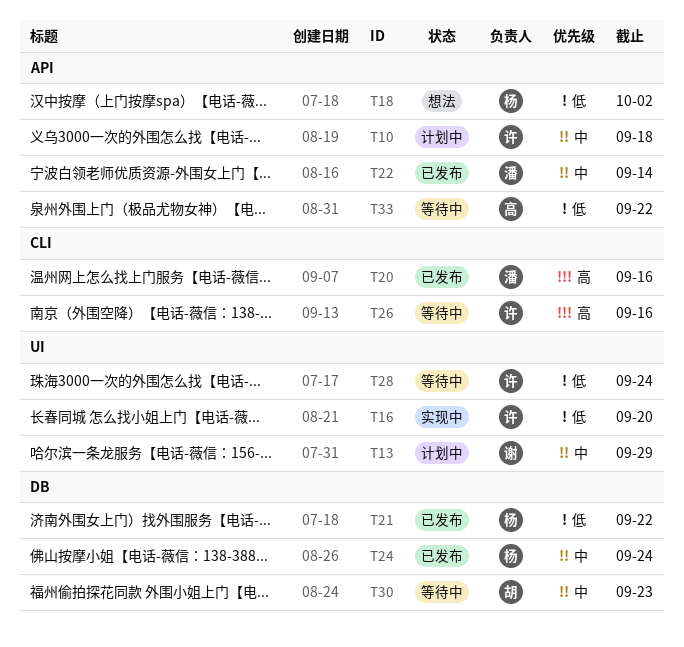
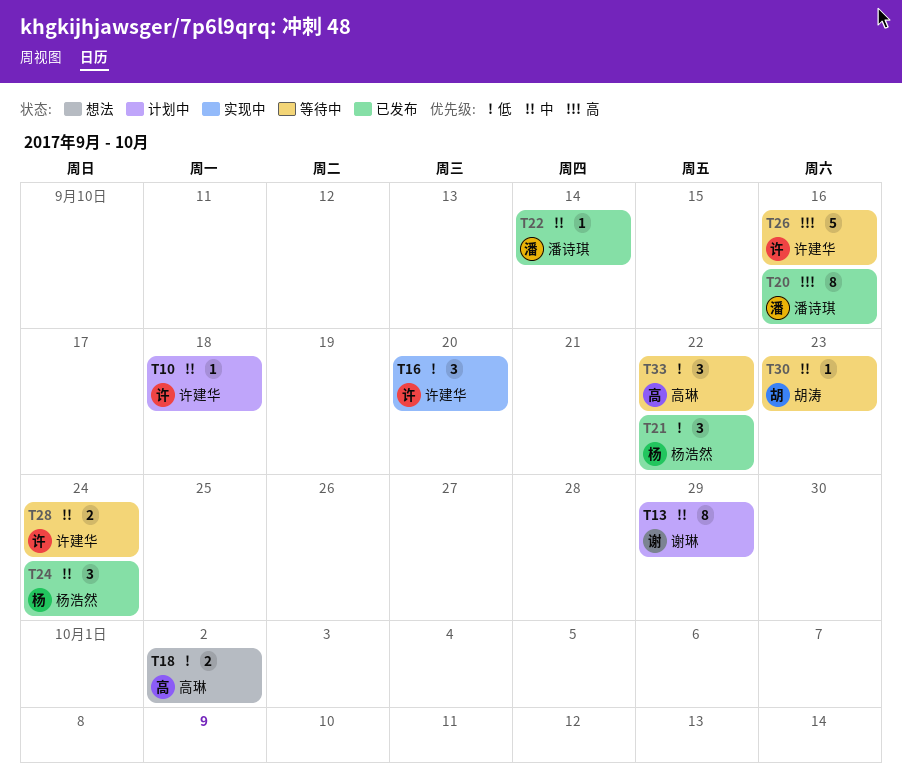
T18, owner: 杨浩然 -> 高琳
T28, priority: 低 -> 中

